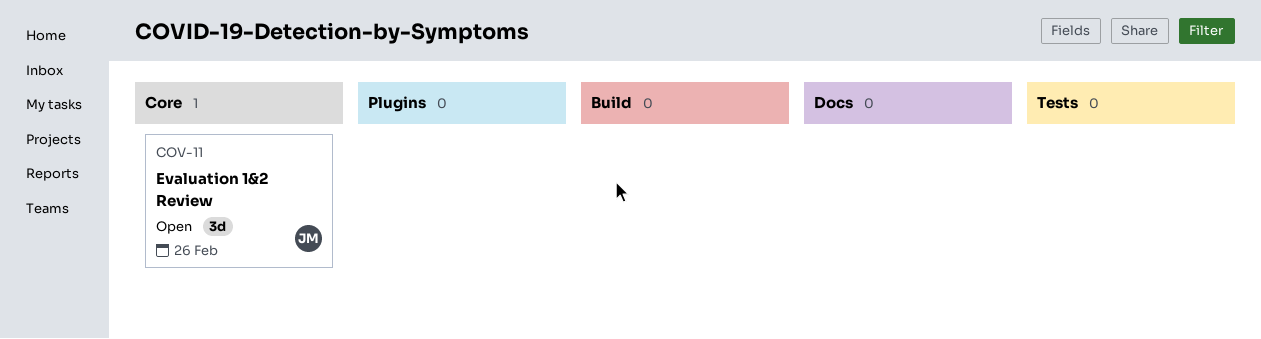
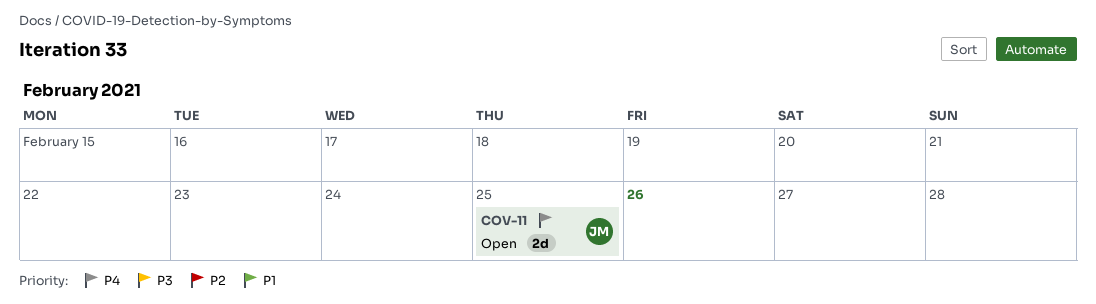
COV-11, estimate: 3d -> 2d
COV-11, due: Feb 26 -> Feb 25

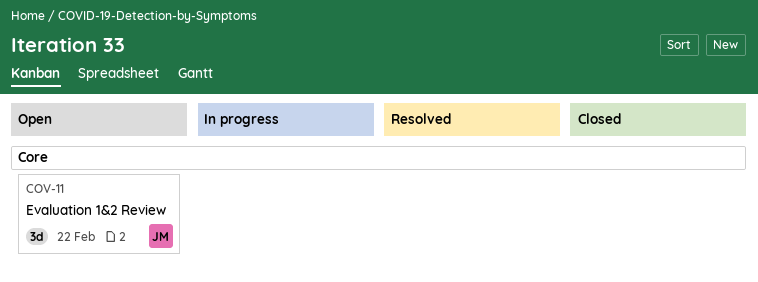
COV-11, estimate: 2d -> 3d
COV-11, due: Feb 25 -> Feb 22

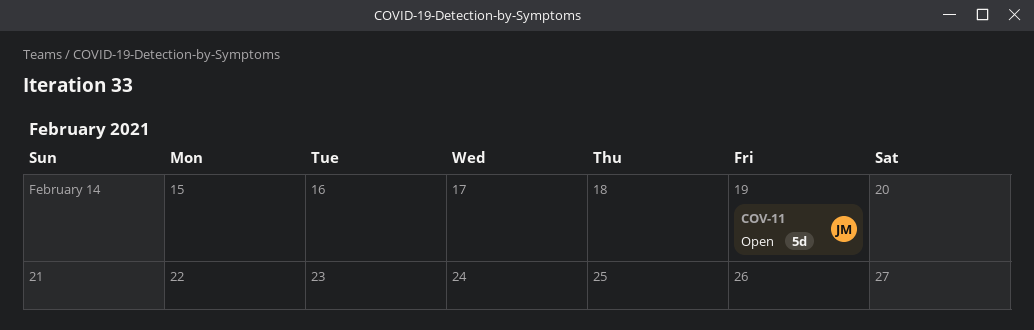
COV-11, estimate: 3d -> 5d
COV-11, due: Feb 22 -> Feb 19

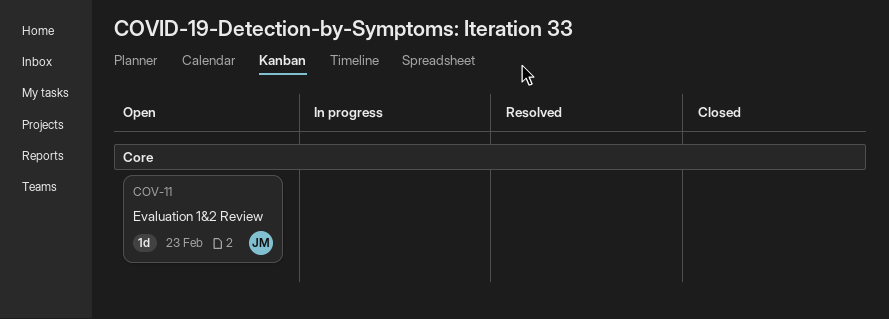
COV-11, estimate: 5d -> 1d
COV-11, due: Feb 19 -> Feb 23

